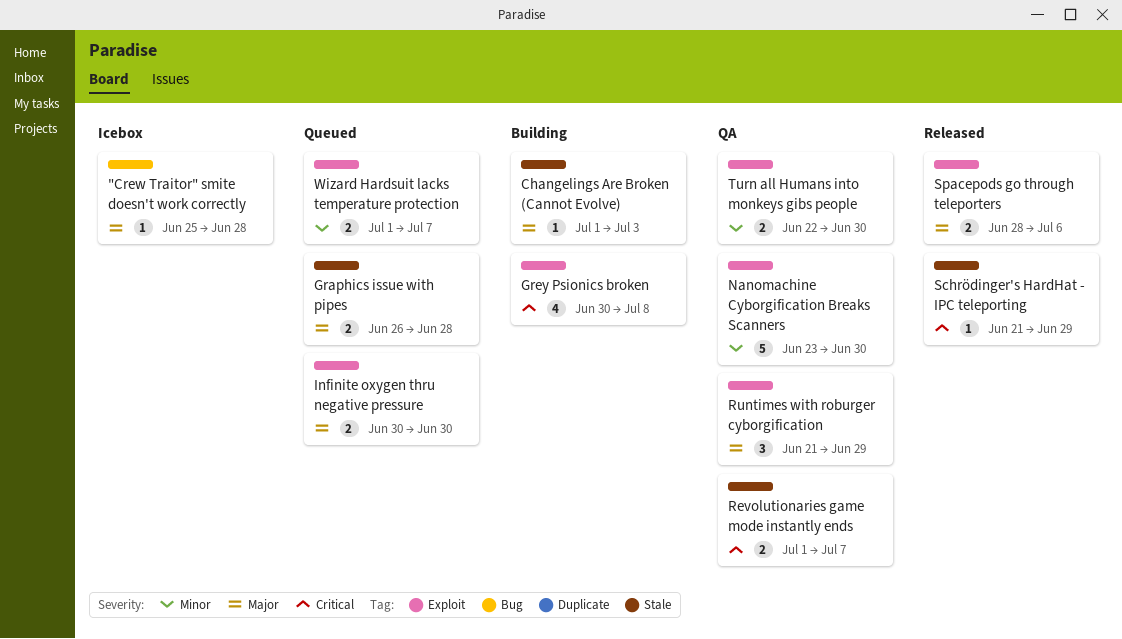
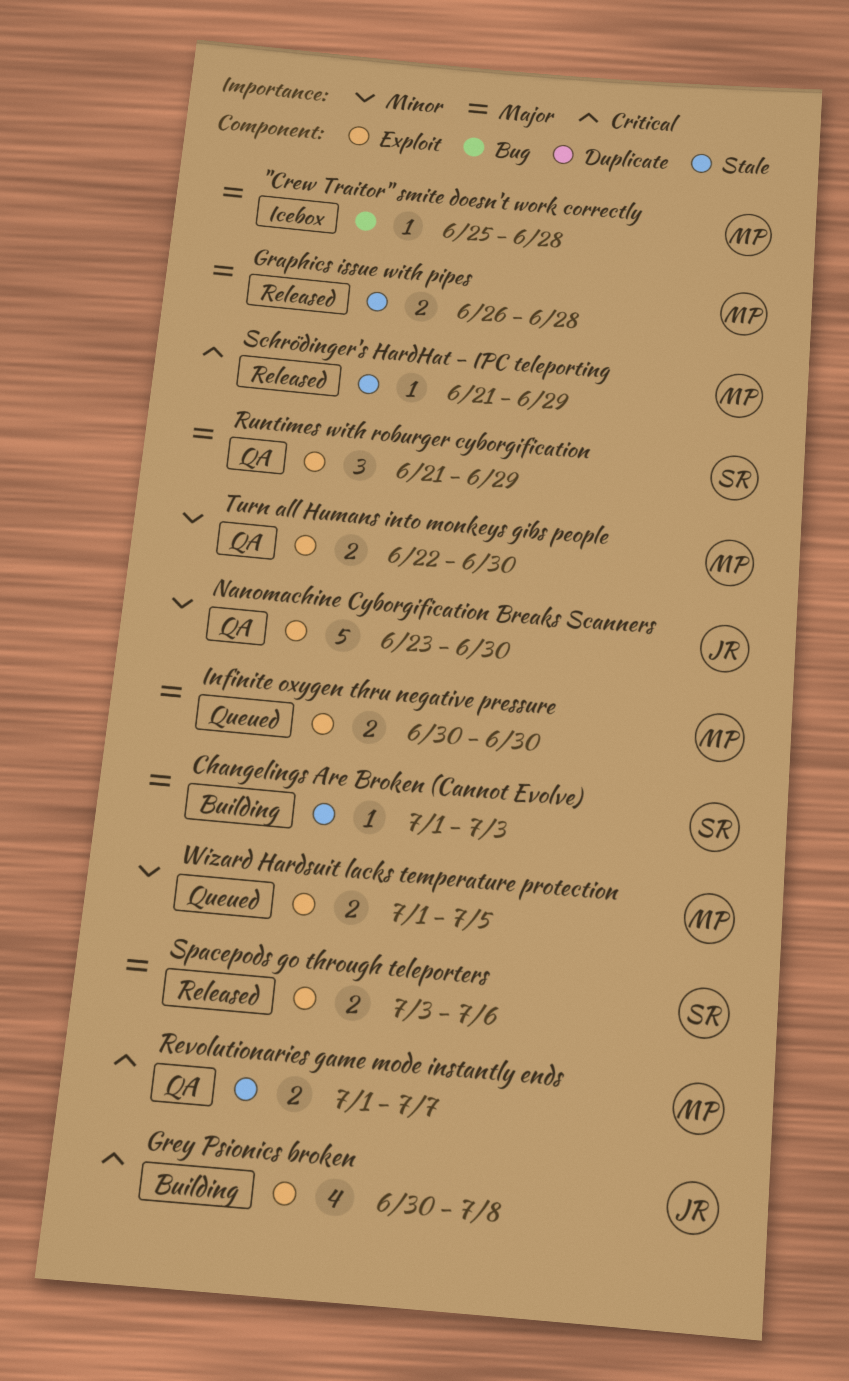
Graphics issue with pipes, status: Queued -> Released
Spacepods go through teleporters, start: Jun 28 -> Jul 3
Wizard Hardsuit lacks temperature protection, due: Jul 7 -> Jul 5

